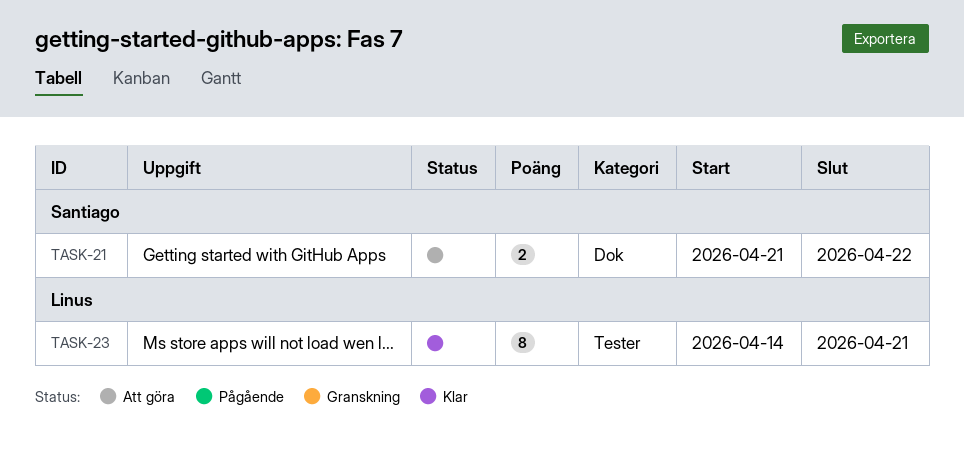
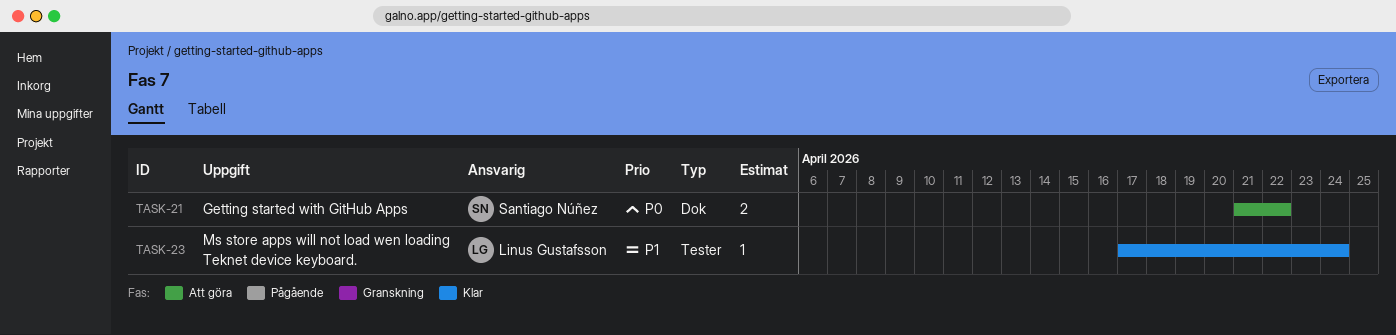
TASK-23, estimate: 8 -> 1
TASK-23, start: Apr 14 -> Apr 17
TASK-23, due: Apr 21 -> Apr 24

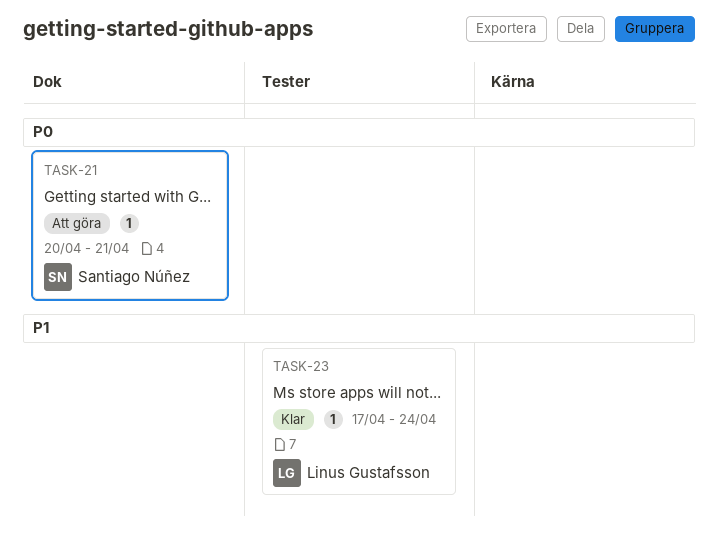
TASK-21, estimate: 2 -> 1
TASK-21, start: Apr 21 -> Apr 20
TASK-21, due: Apr 22 -> Apr 21

